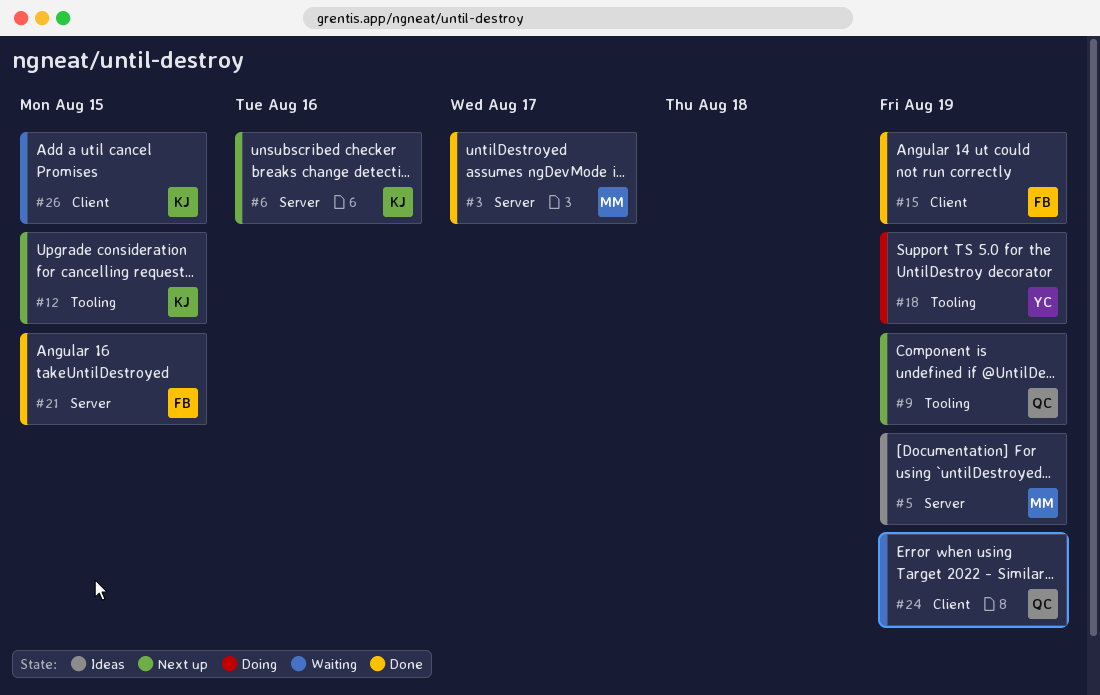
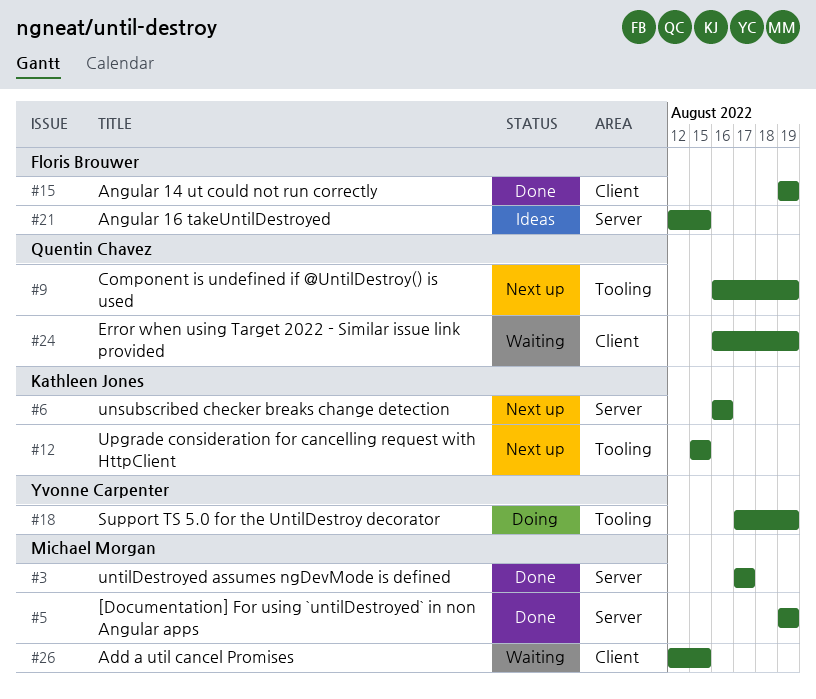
#5, status: Ideas -> Done
#21, status: Done -> Ideas
#26, owner: Kathleen Jones -> Michael Morgan

